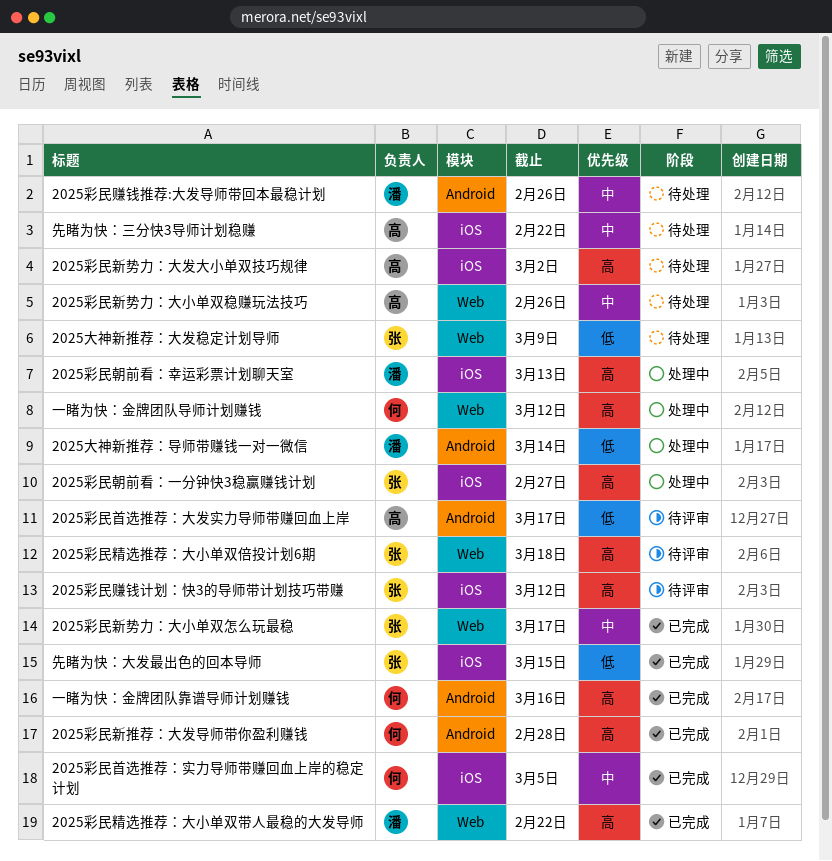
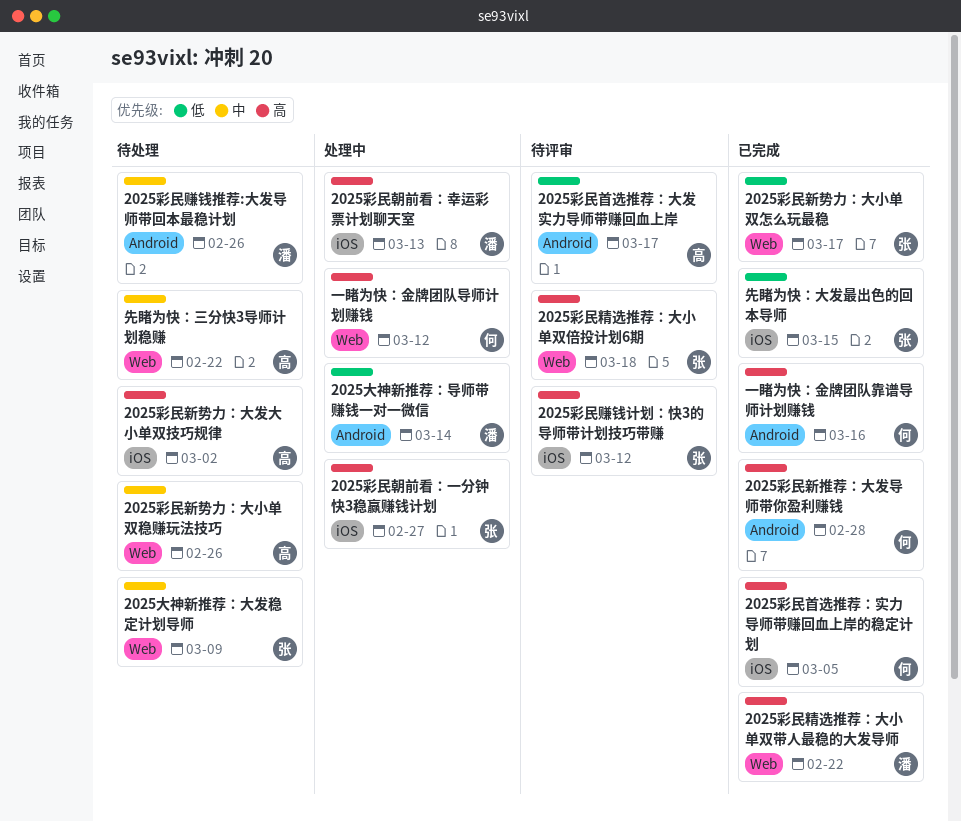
2025大神新推荐：大发稳定计划导师, priority: 低 -> 中
2025彩民新势力：大小单双怎么玩最稳, priority: 中 -> 低
2025彩民首选推荐：实力导师带赚回血上岸的稳定计划, priority: 中 -> 高
先睹为快：三分快3导师计划稳赚, label: iOS -> Web

